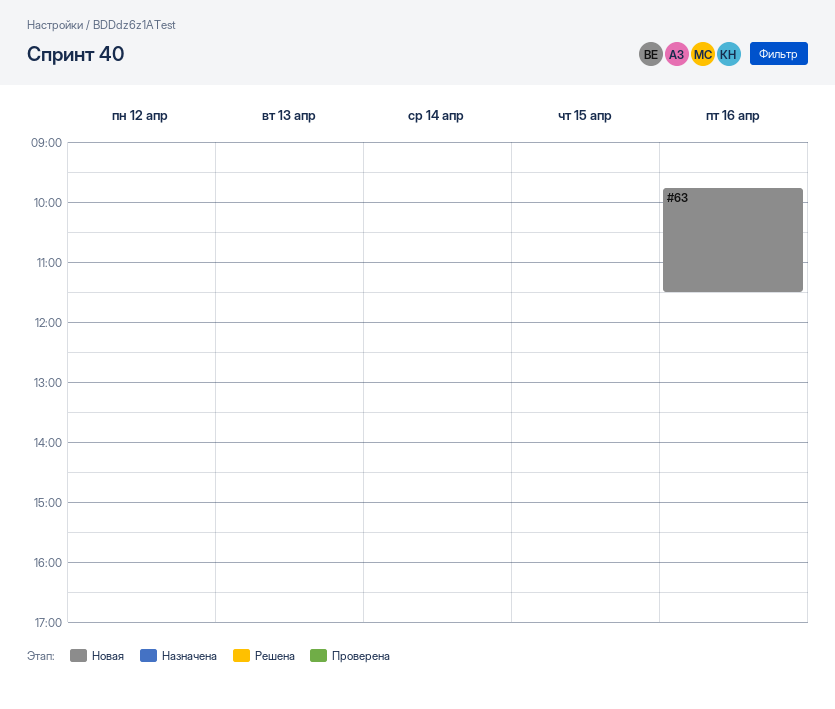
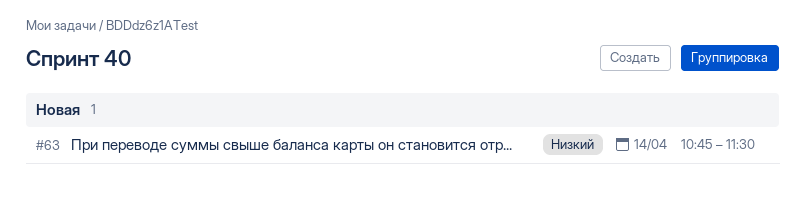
#63, day: Apr 16 -> Apr 14
#63, begins: 09:45 -> 10:45

